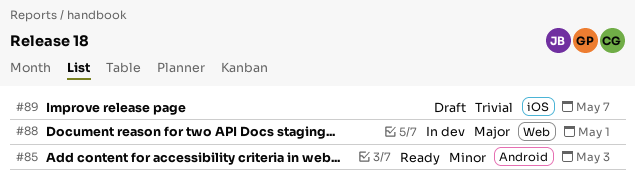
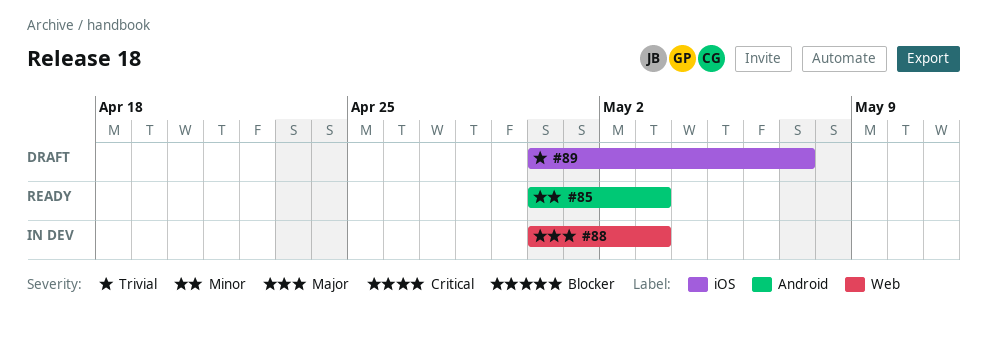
#88, due: May 1 -> May 3

